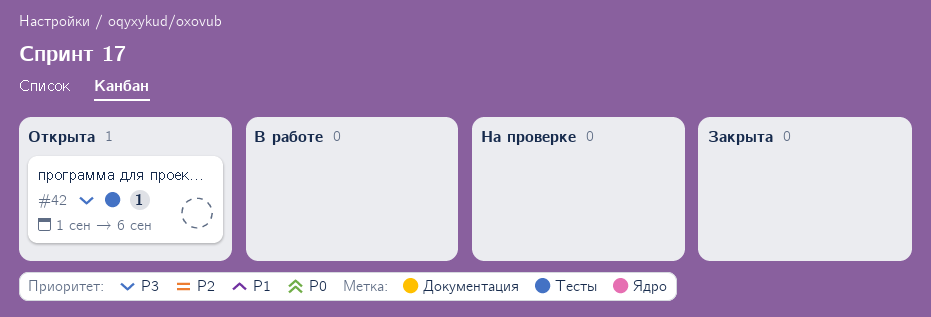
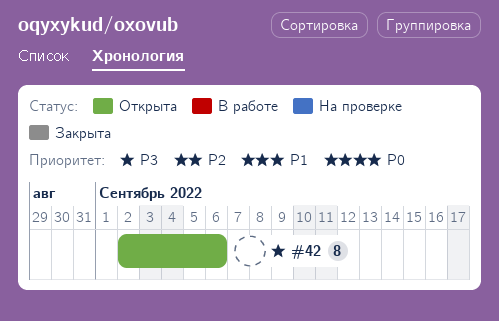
#42, estimate: 1 -> 8
#42, start: Sep 1 -> Sep 2

